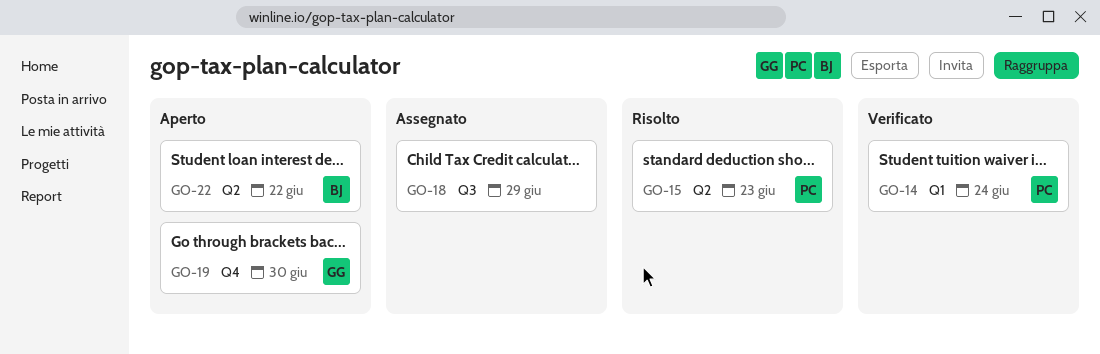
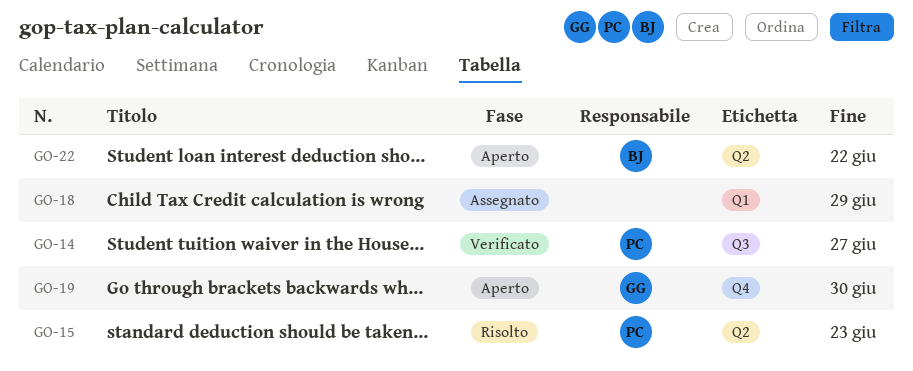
GO-14, label: Q1 -> Q3
GO-14, due: Jun 24 -> Jun 27
GO-18, label: Q3 -> Q1

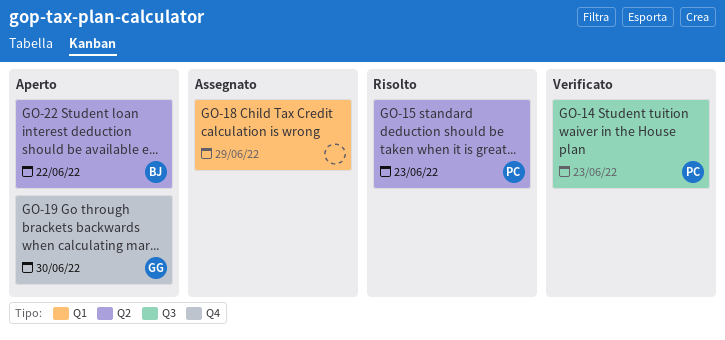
GO-14, due: Jun 27 -> Jun 23

